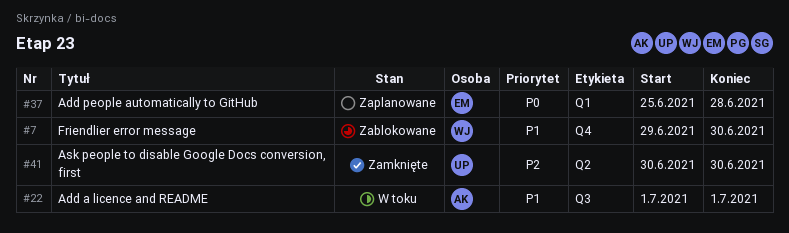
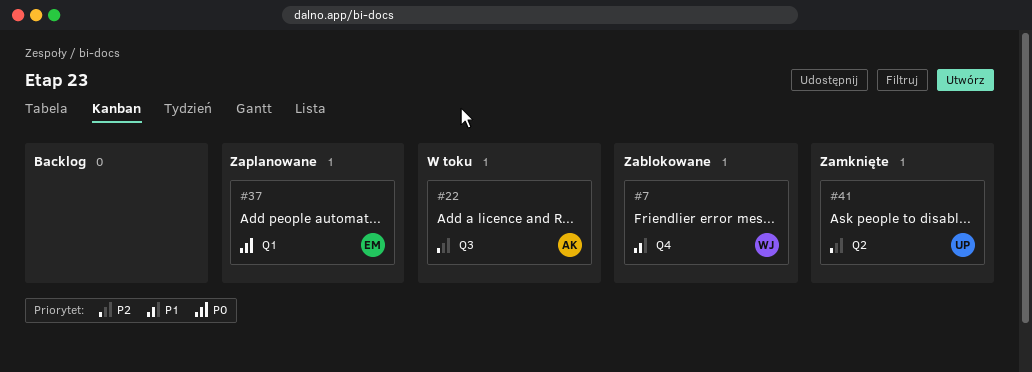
#22, priority: P1 -> P2

